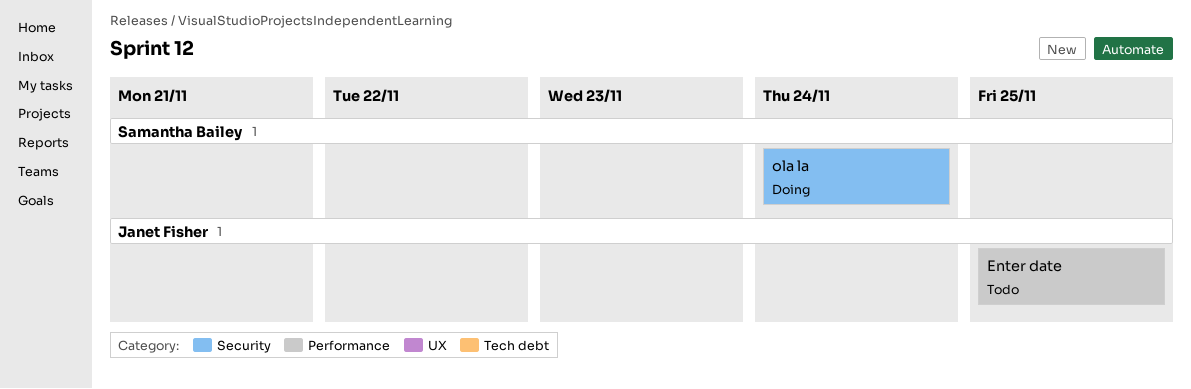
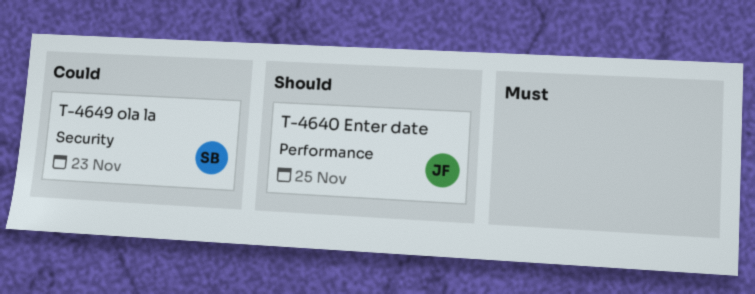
ola la, due: Nov 24 -> Nov 23

